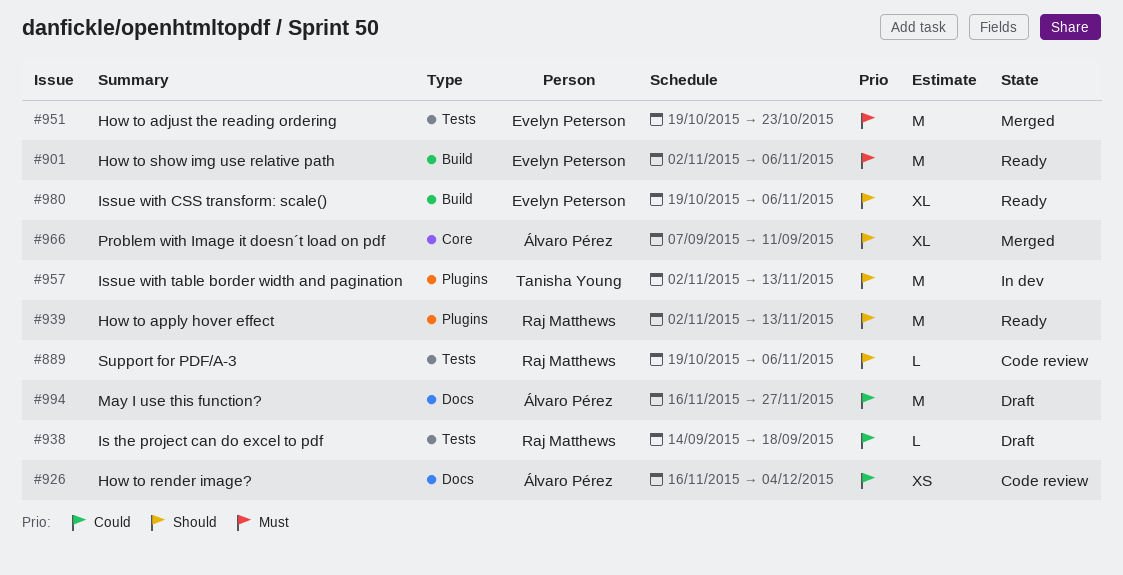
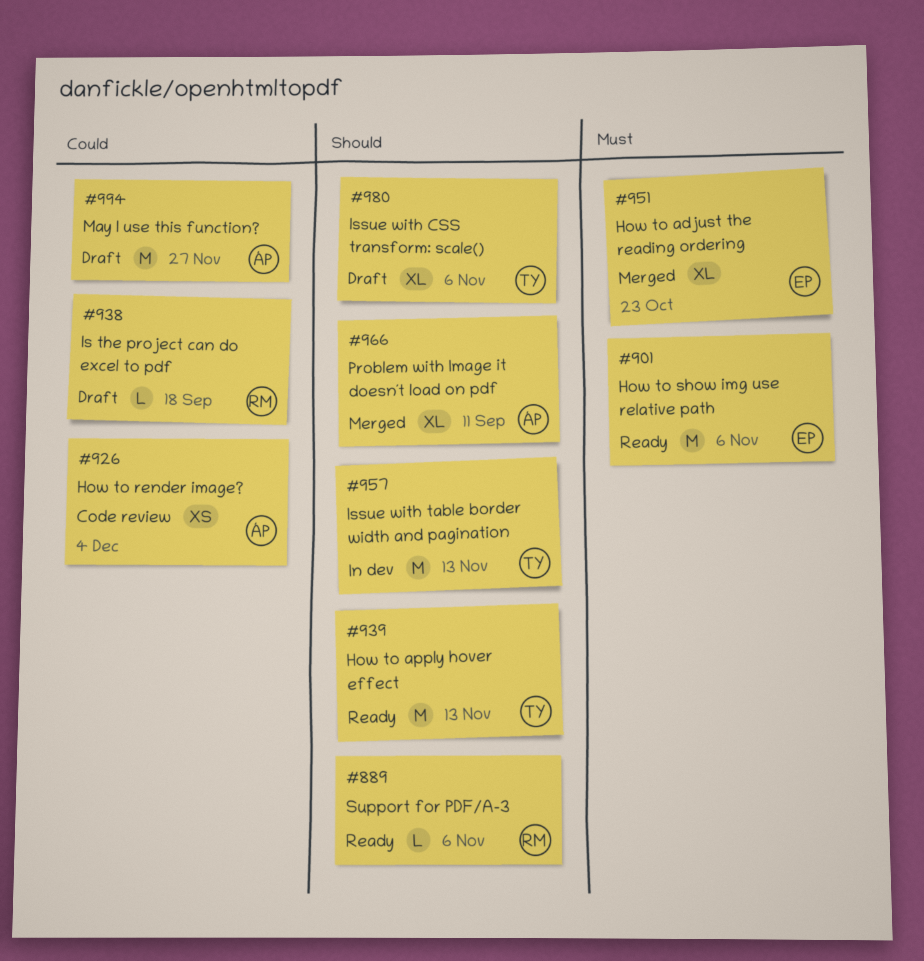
#889, status: Code review -> Ready
#939, owner: Raj Matthews -> Tanisha Young
#951, estimate: M -> XL
#980, status: Ready -> Draft
#980, owner: Evelyn Peterson -> Tanisha Young

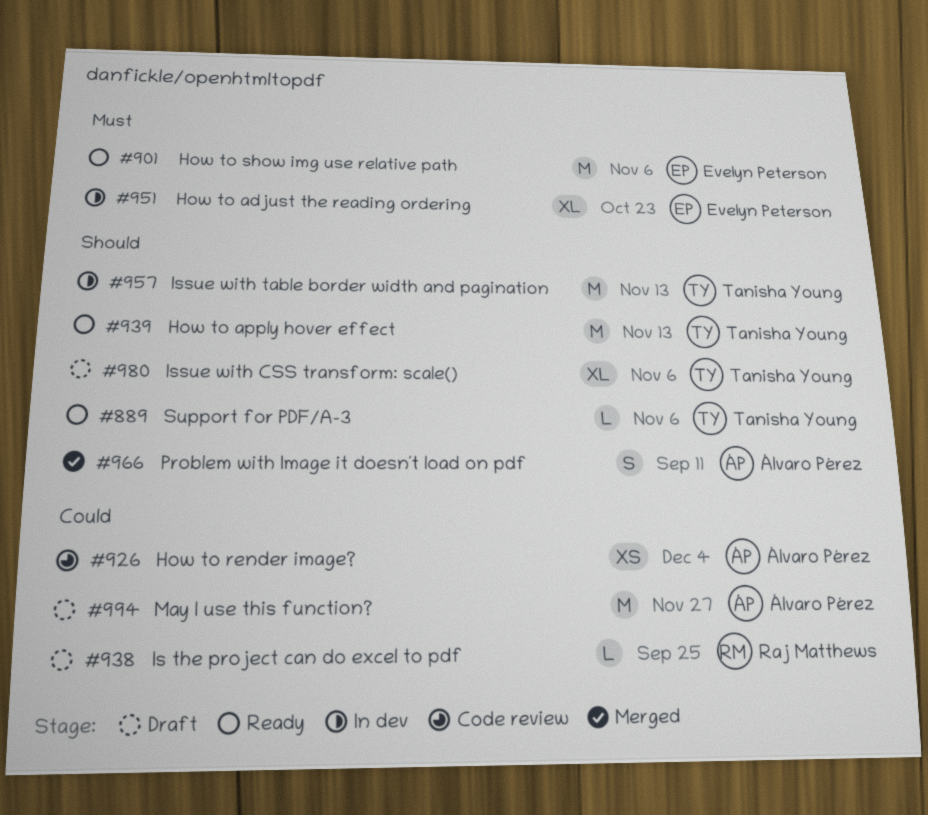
#889, owner: Raj Matthews -> Tanisha Young
#938, due: Sep 18 -> Sep 25
#951, status: Merged -> In dev
#966, estimate: XL -> S

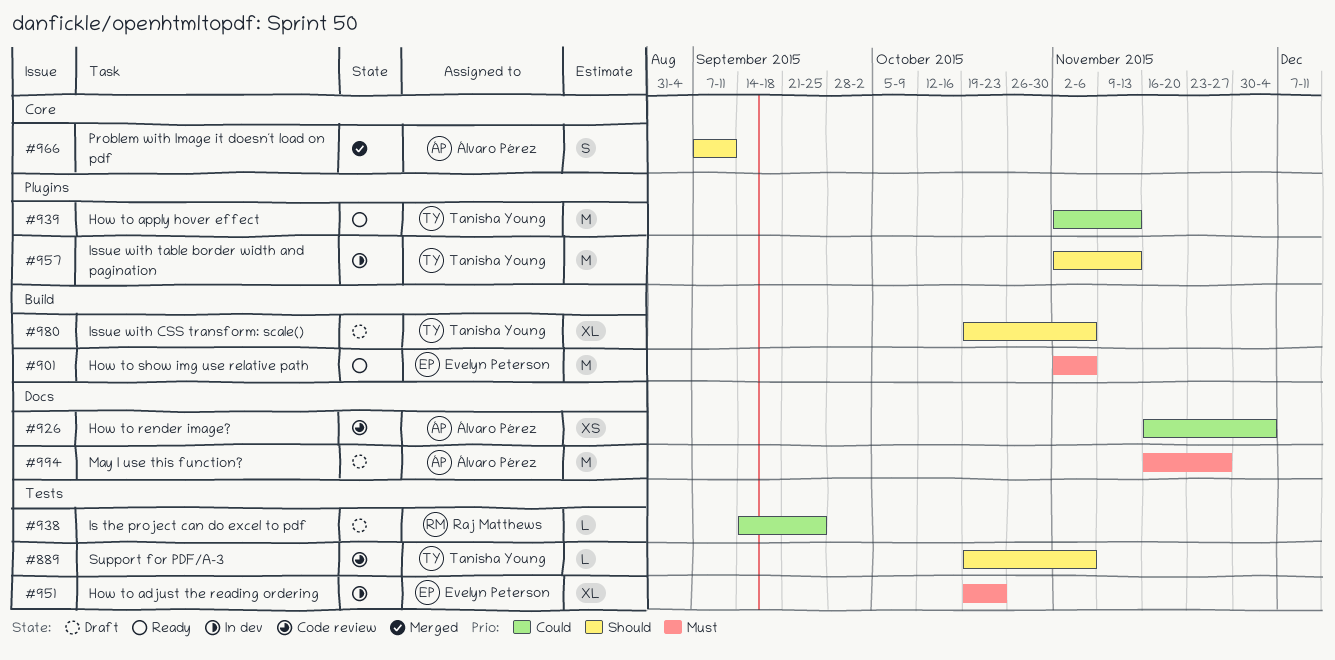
#889, status: Ready -> Code review
#939, priority: Should -> Could
#994, priority: Could -> Must

